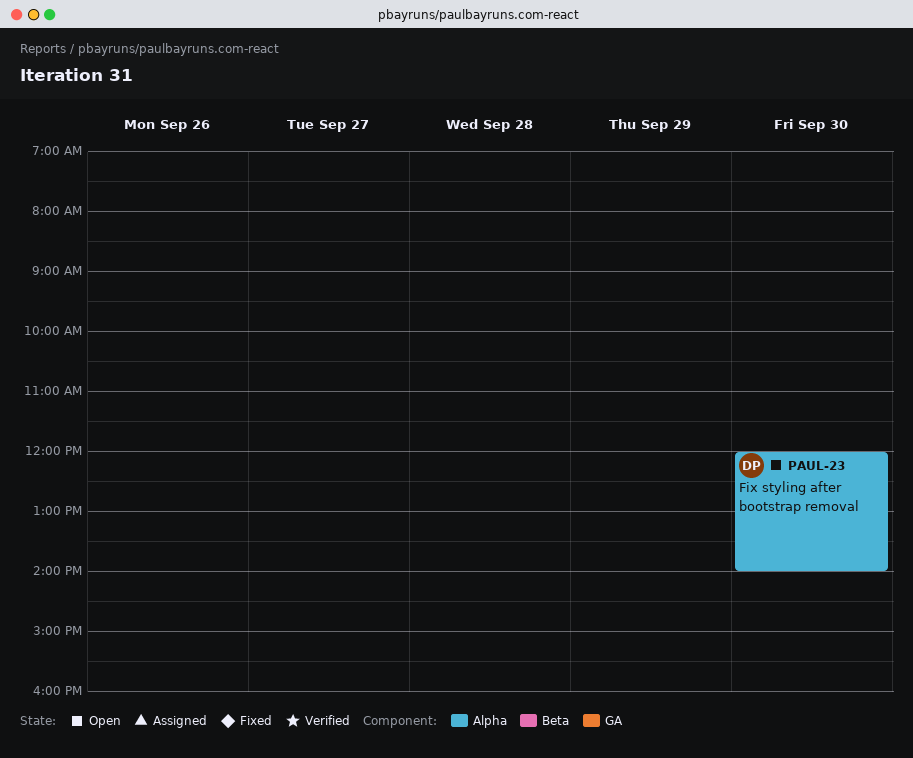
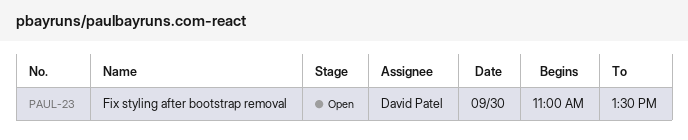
PAUL-23, begins: 12:00 -> 11:00
PAUL-23, ends: 14:00 -> 13:30

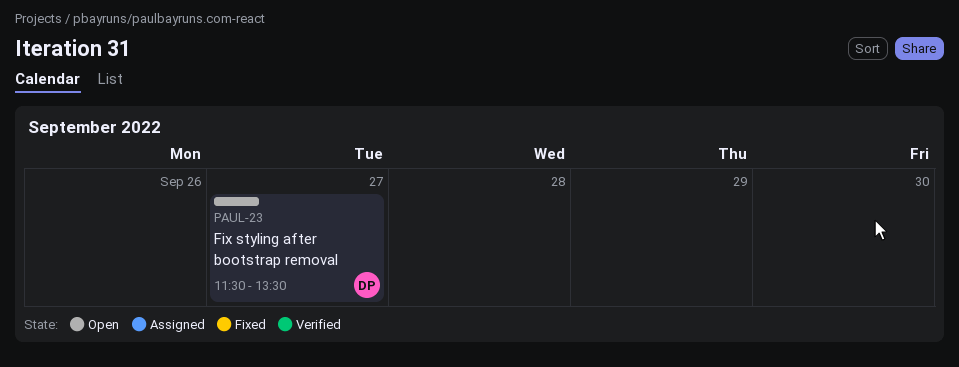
PAUL-23, day: Sep 30 -> Sep 27
PAUL-23, begins: 11:00 -> 11:30

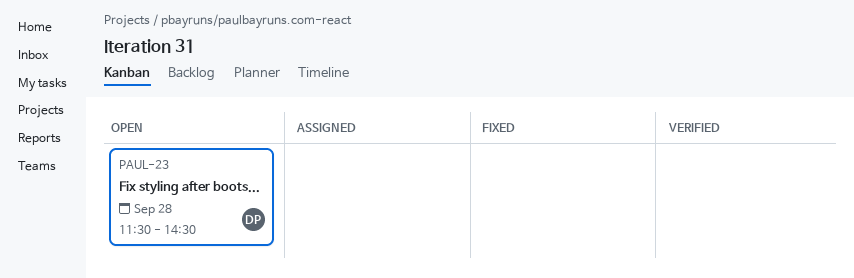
PAUL-23, day: Sep 27 -> Sep 28
PAUL-23, ends: 13:30 -> 14:30

